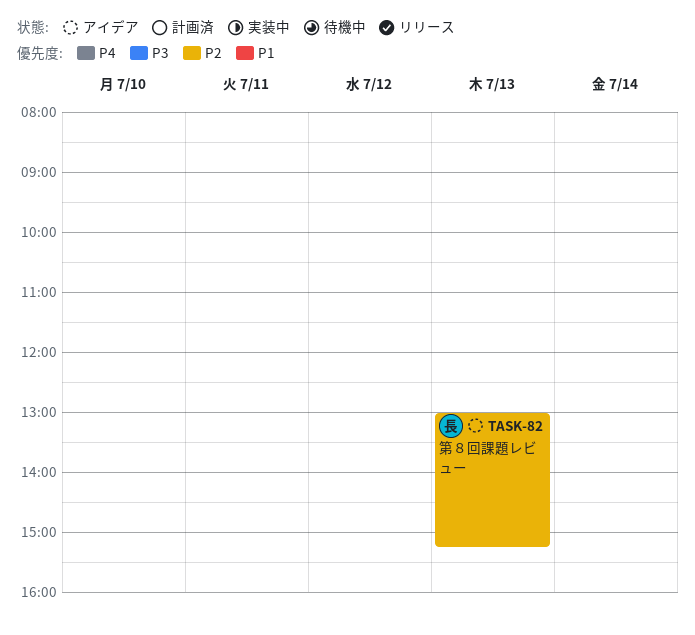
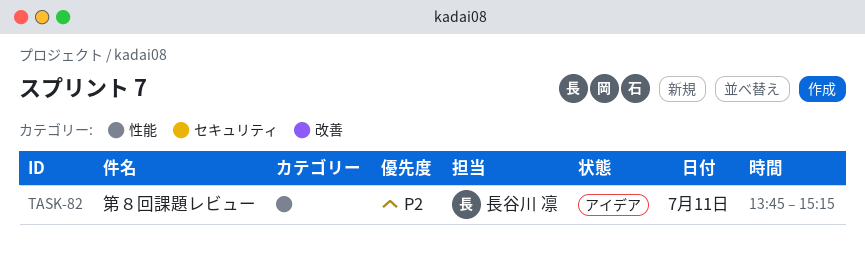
TASK-82, day: Jul 13 -> Jul 11
TASK-82, begins: 13:00 -> 13:45

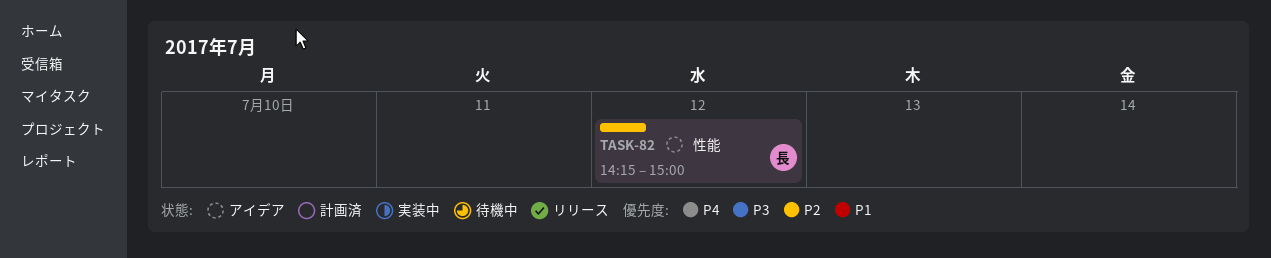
TASK-82, day: Jul 11 -> Jul 12
TASK-82, begins: 13:45 -> 14:15
TASK-82, ends: 15:15 -> 15:00

